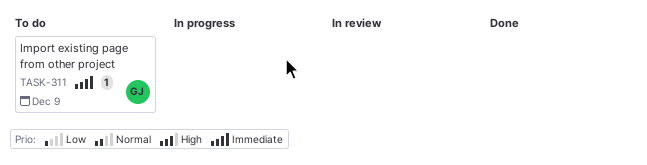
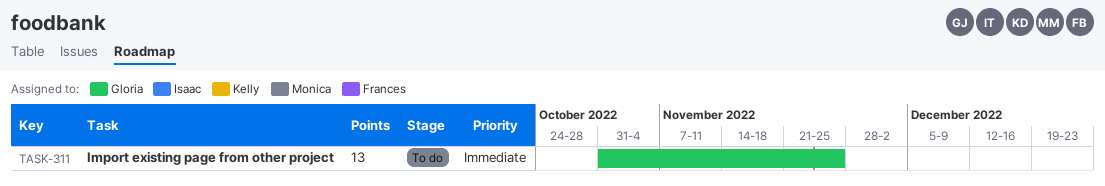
TASK-311, estimate: 1 -> 13
TASK-311, due: Dec 9 -> Nov 25

